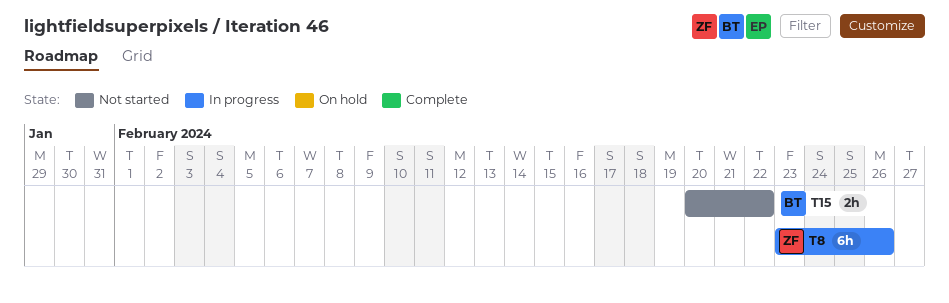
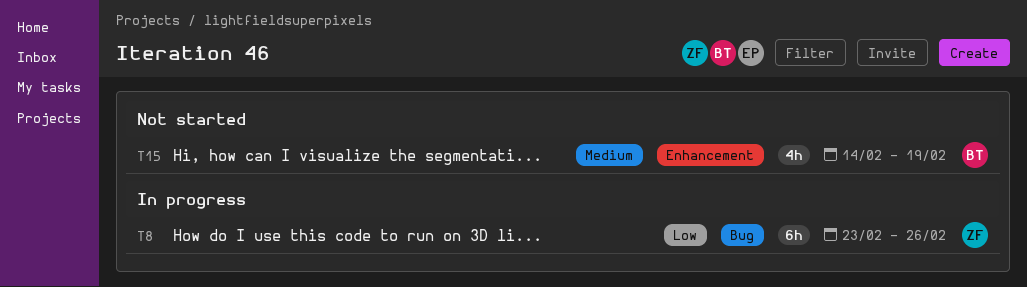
T15, estimate: 2h -> 4h
T15, start: Feb 20 -> Feb 14
T15, due: Feb 22 -> Feb 19

